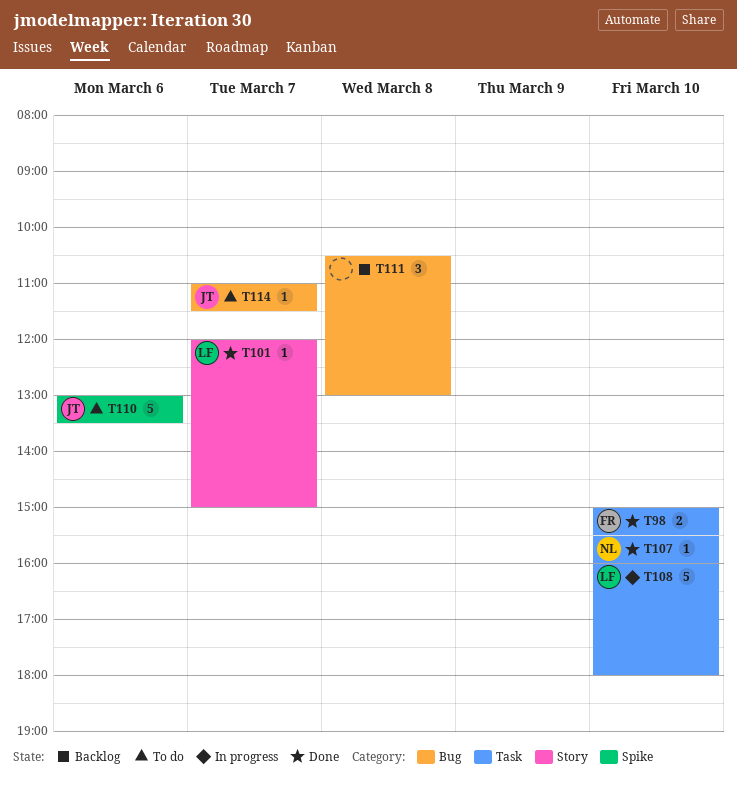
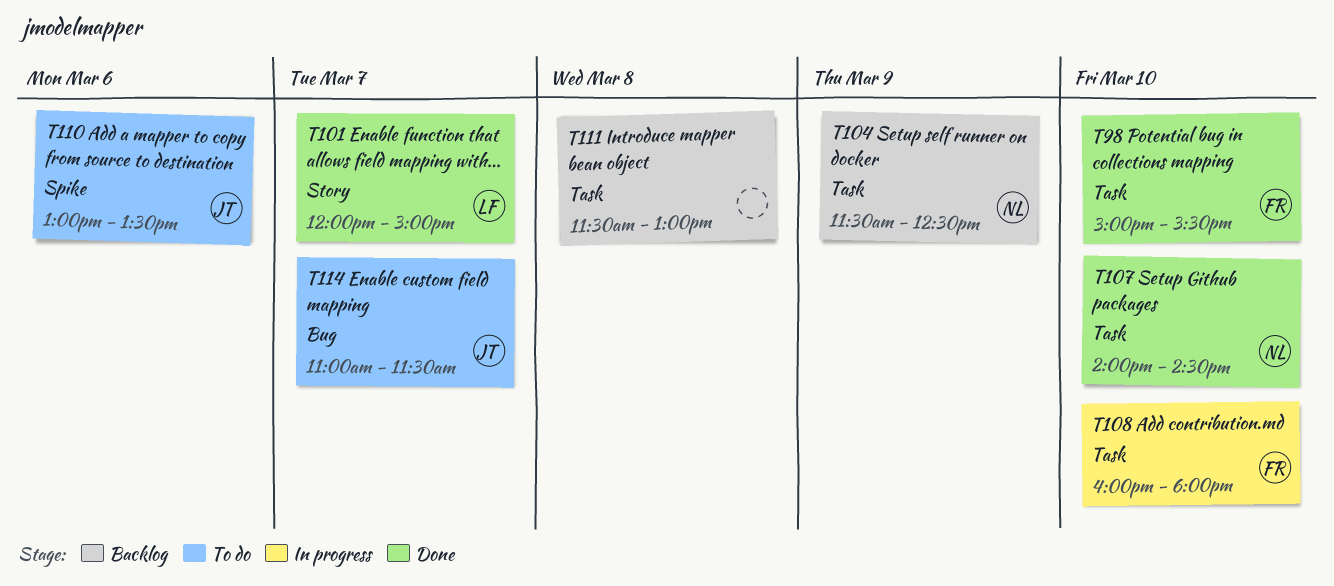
T104: none -> present
T107, begins: 15:30 -> 14:00
T107, ends: 16:00 -> 14:30
T108, owner: LF -> FR
T111, label: Bug -> Task
T111, begins: 10:30 -> 11:30

